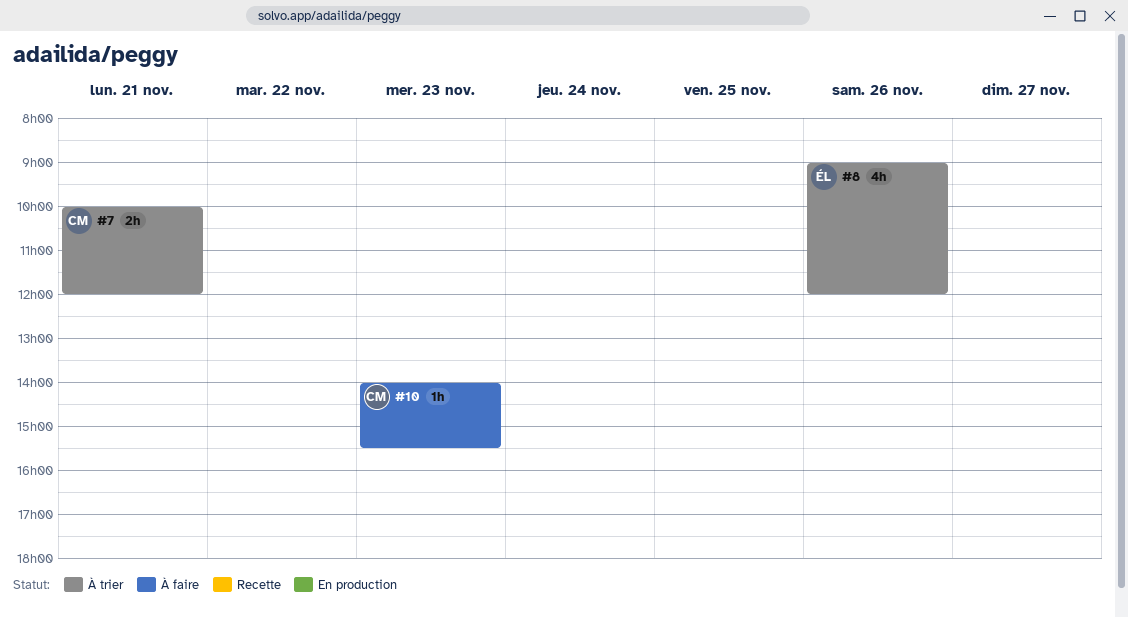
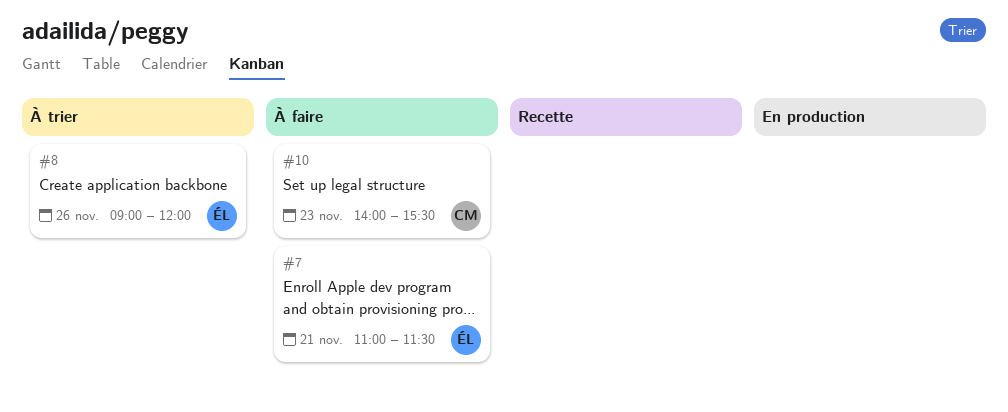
#7, status: À trier -> À faire
#7, owner: CM -> ÉL
#7, begins: 10:00 -> 11:00
#7, ends: 12:00 -> 11:30

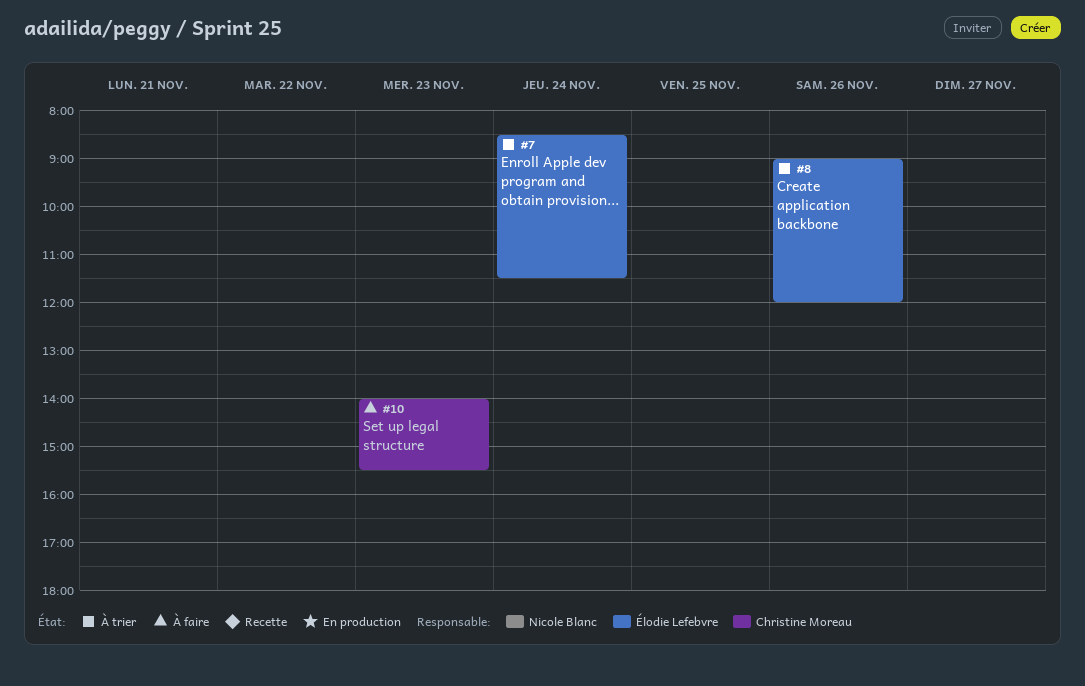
#7, status: À faire -> À trier
#7, day: Nov 21 -> Nov 24
#7, begins: 11:00 -> 08:30

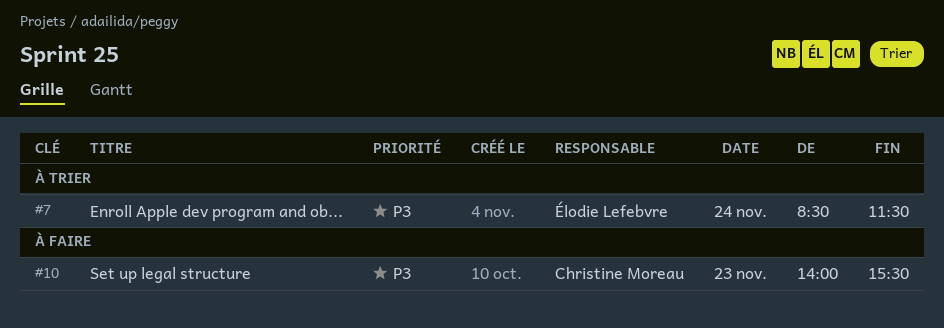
#8: present -> none

